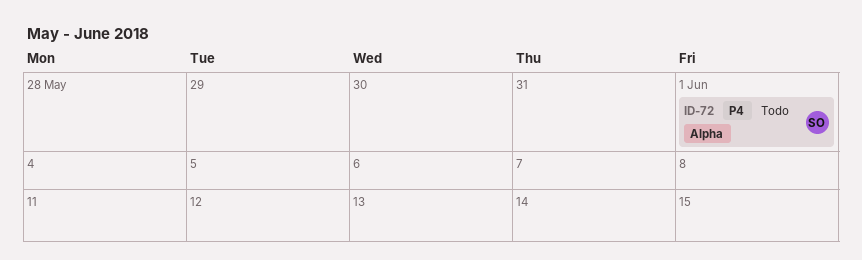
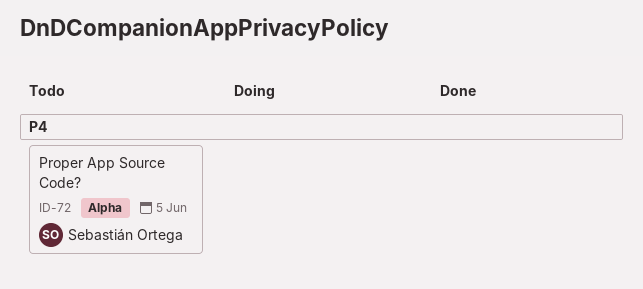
ID-72, due: Jun 1 -> Jun 5

